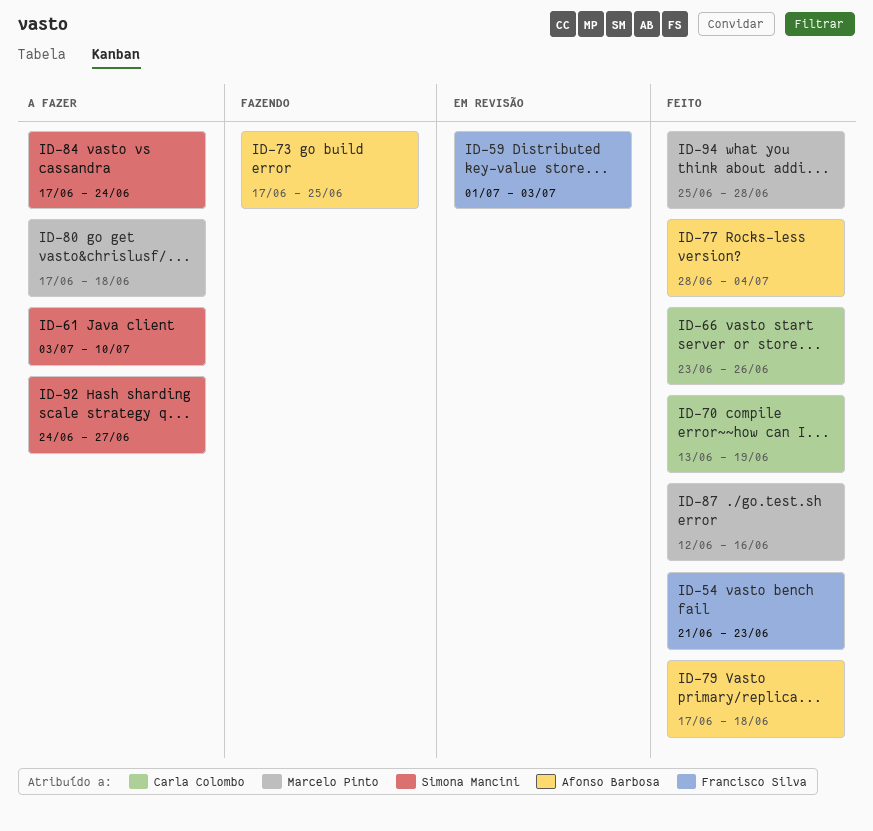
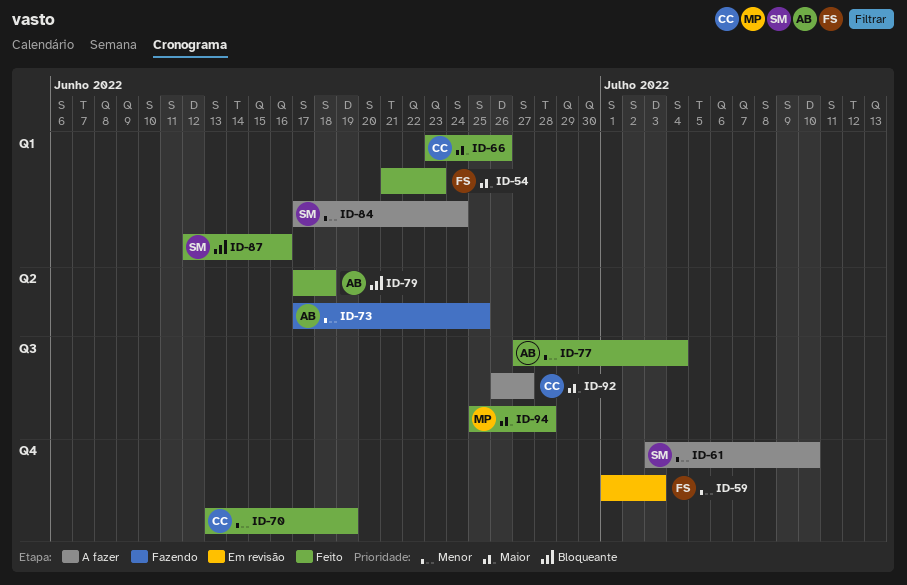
ID-77, start: Jun 28 -> Jun 27
ID-80: present -> none
ID-87, owner: Marcelo Pinto -> Simona Mancini
ID-92, owner: Simona Mancini -> Carla Colombo
ID-92, start: Jun 24 -> Jun 26

